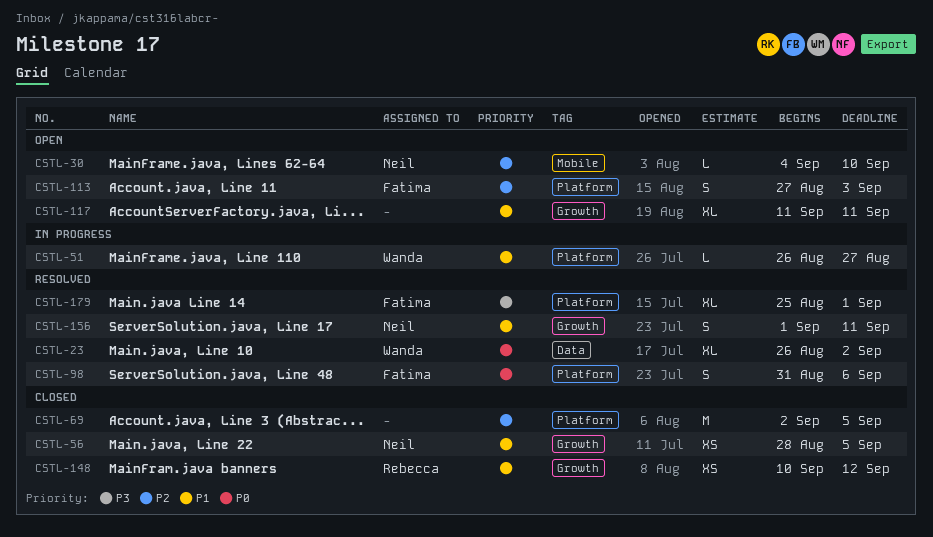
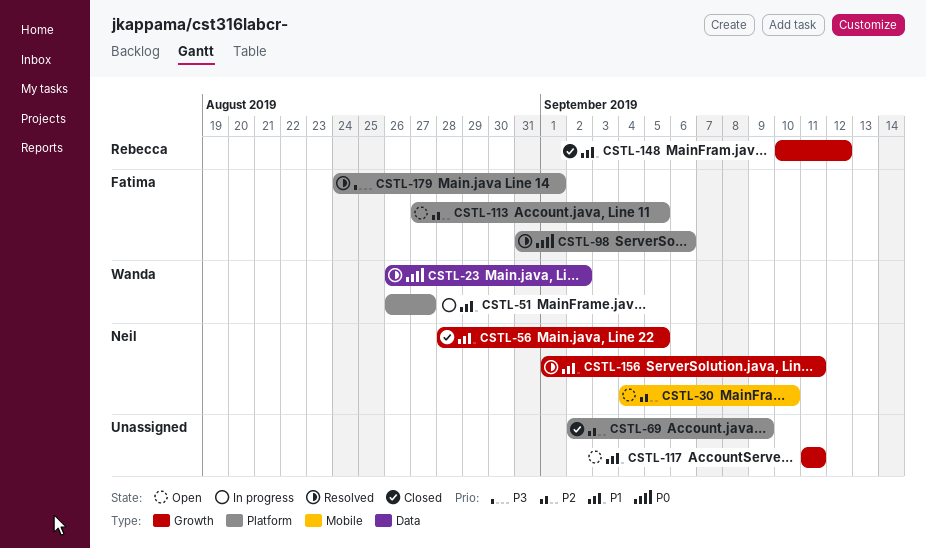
CSTL-69, due: Sep 5 -> Sep 9
CSTL-113, due: Sep 3 -> Sep 5
CSTL-179, start: Aug 25 -> Aug 24

